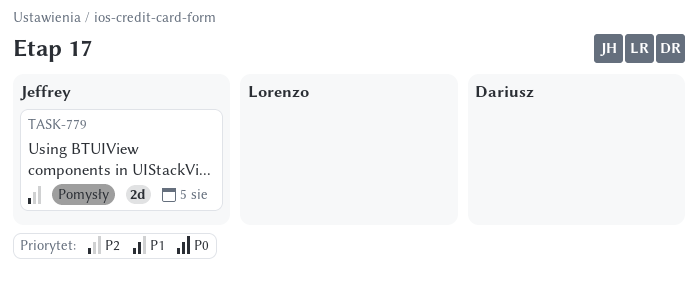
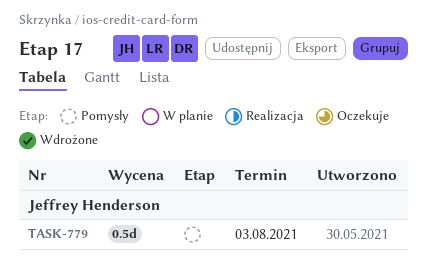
TASK-779, estimate: 2d -> 0.5d
TASK-779, due: Aug 5 -> Aug 3

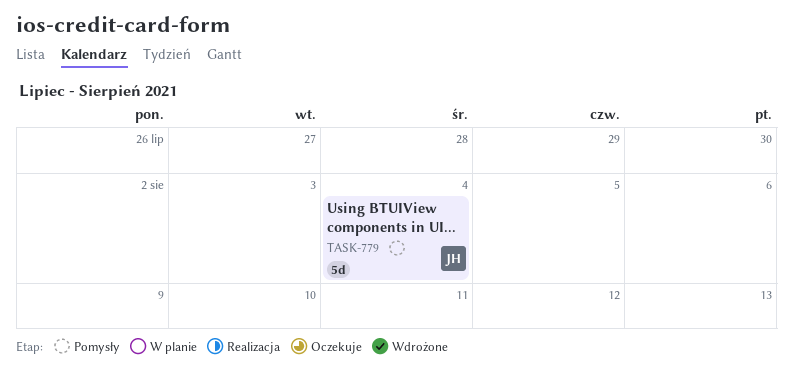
TASK-779, estimate: 0.5d -> 5d
TASK-779, due: Aug 3 -> Aug 4

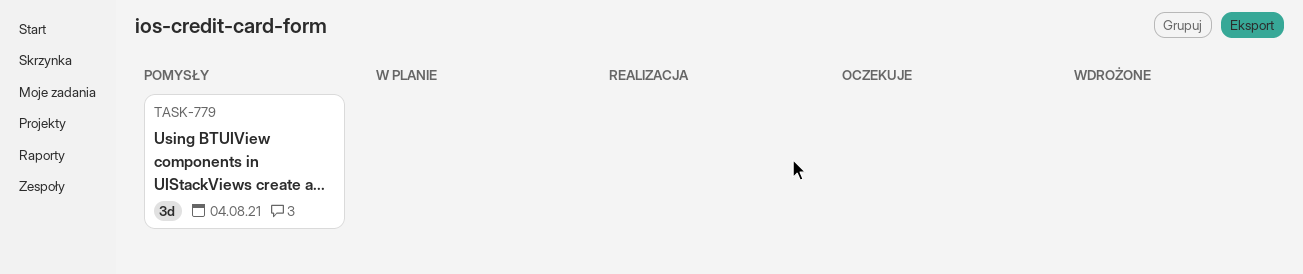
TASK-779, estimate: 5d -> 3d

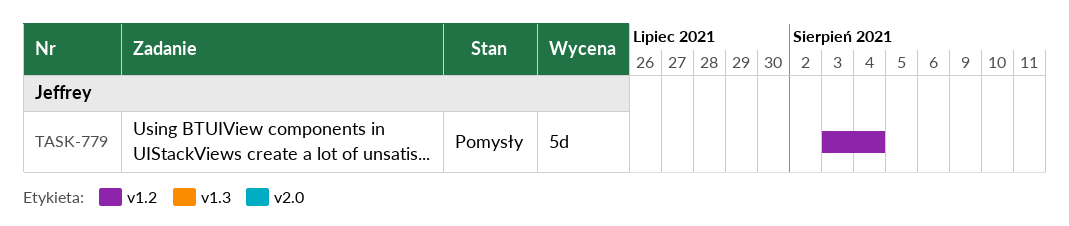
TASK-779, estimate: 3d -> 5d

